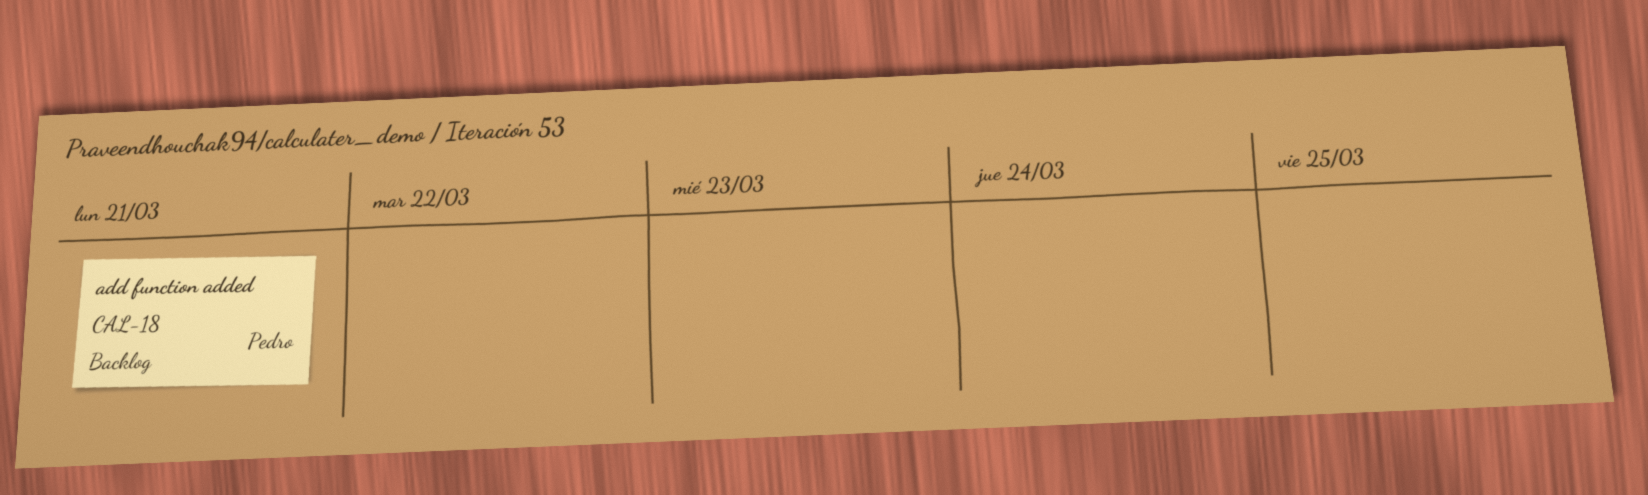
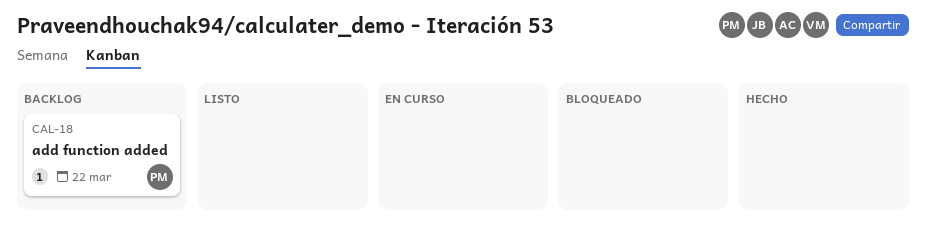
CAL-18, due: Mar 21 -> Mar 22

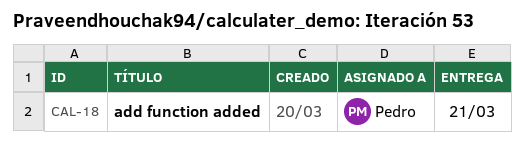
CAL-18, due: Mar 22 -> Mar 21

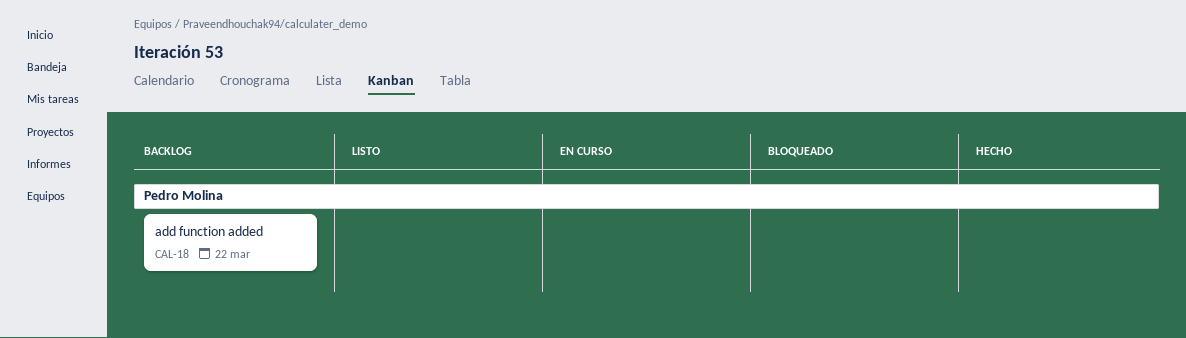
CAL-18, due: Mar 21 -> Mar 22

